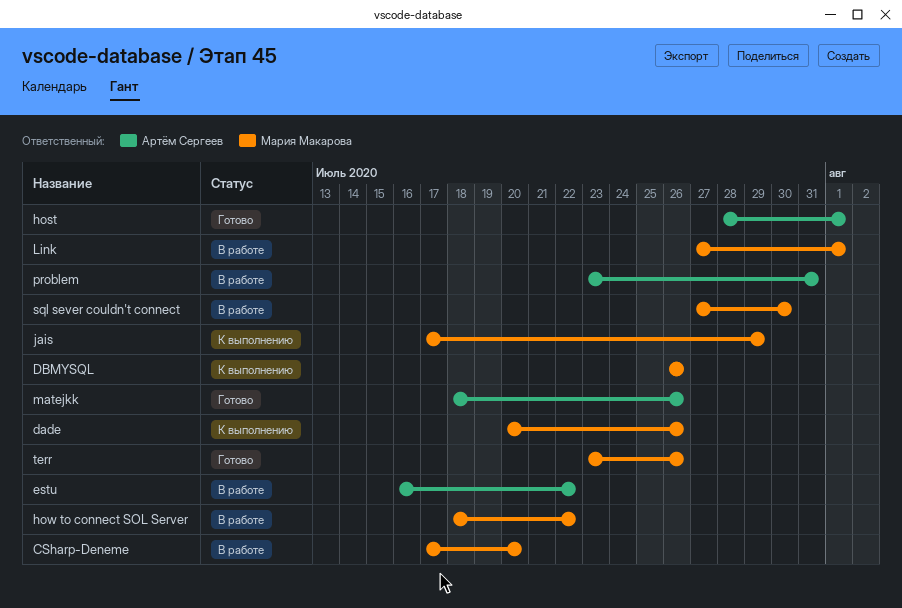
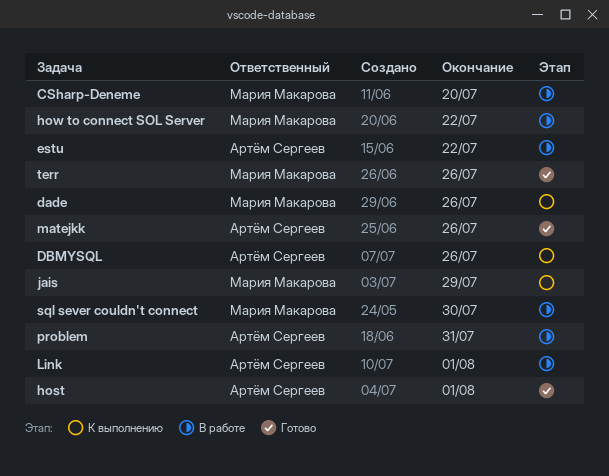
DBMYSQL, owner: Мария Макарова -> Артём Сергеев
Link, owner: Мария Макарова -> Артём Сергеев

